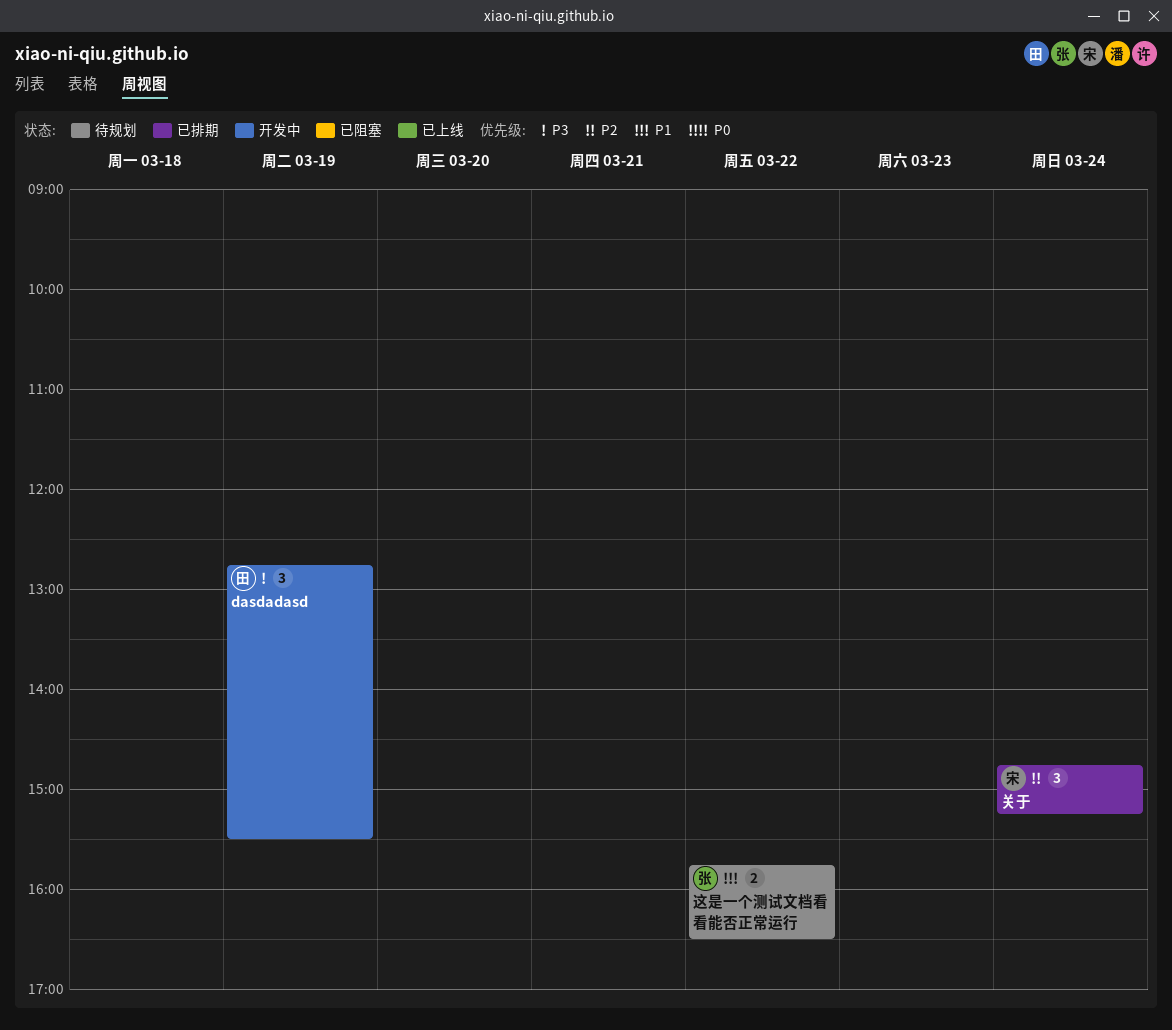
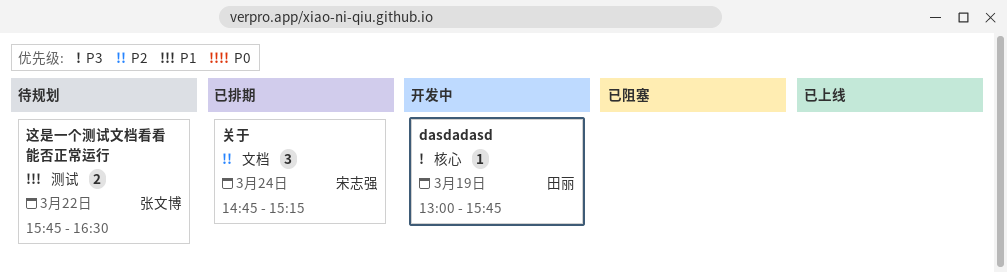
dasdadasd, estimate: 3 -> 1
dasdadasd, begins: 12:45 -> 13:00
dasdadasd, ends: 15:30 -> 15:45

